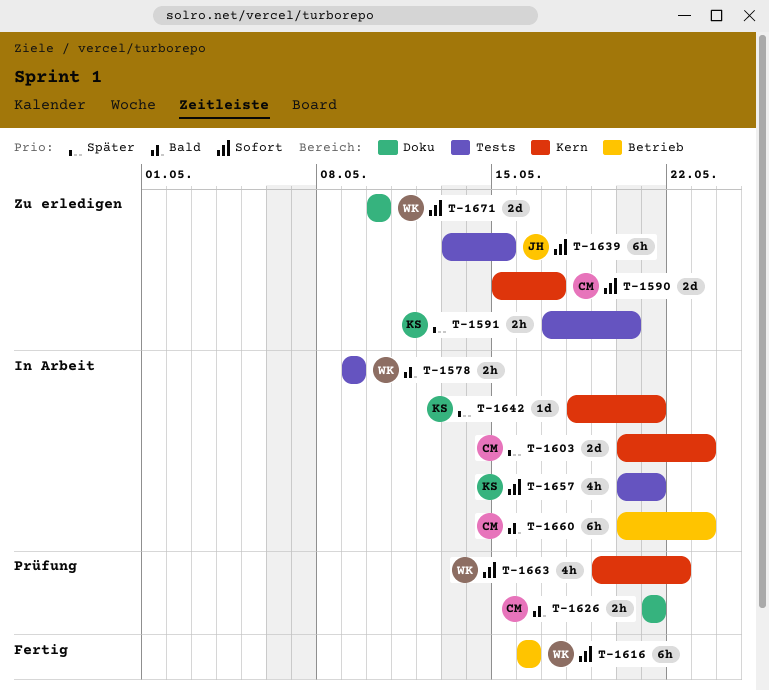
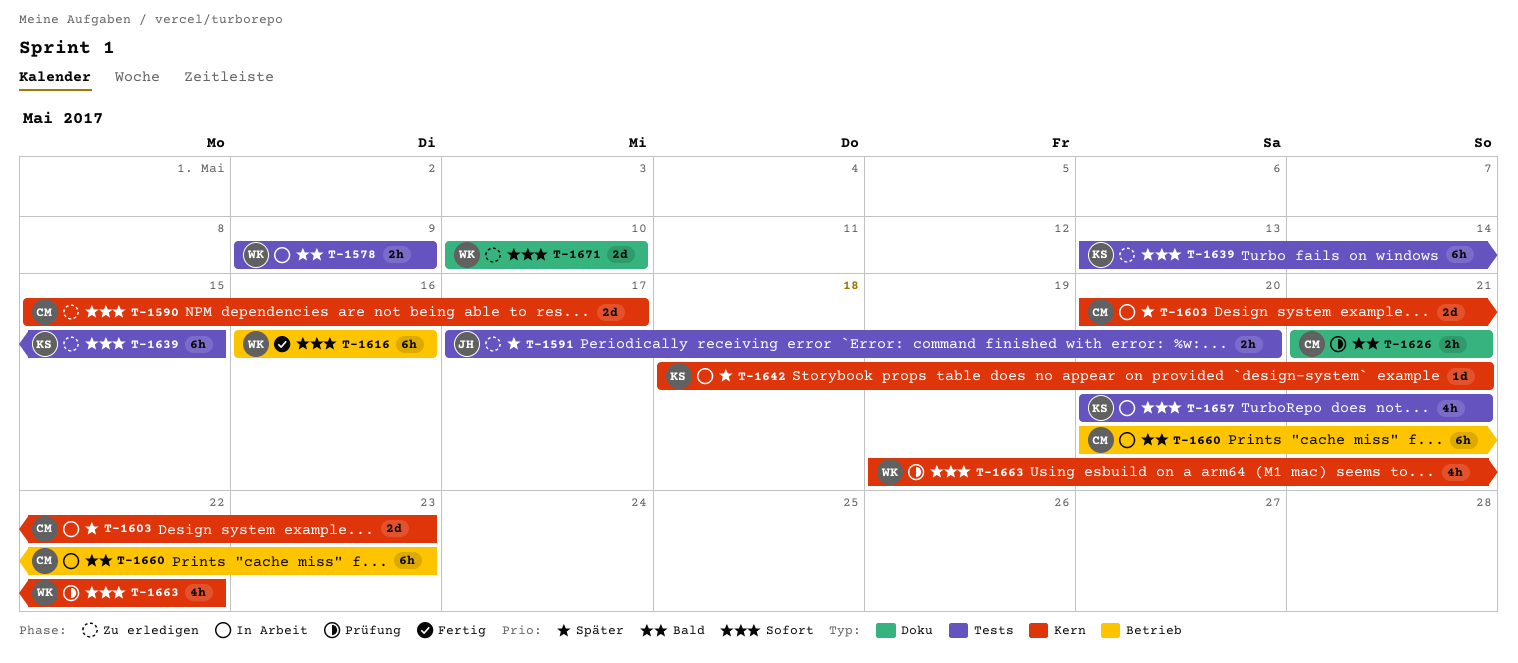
T-1591, owner: KS -> JH
T-1639, owner: JH -> KS

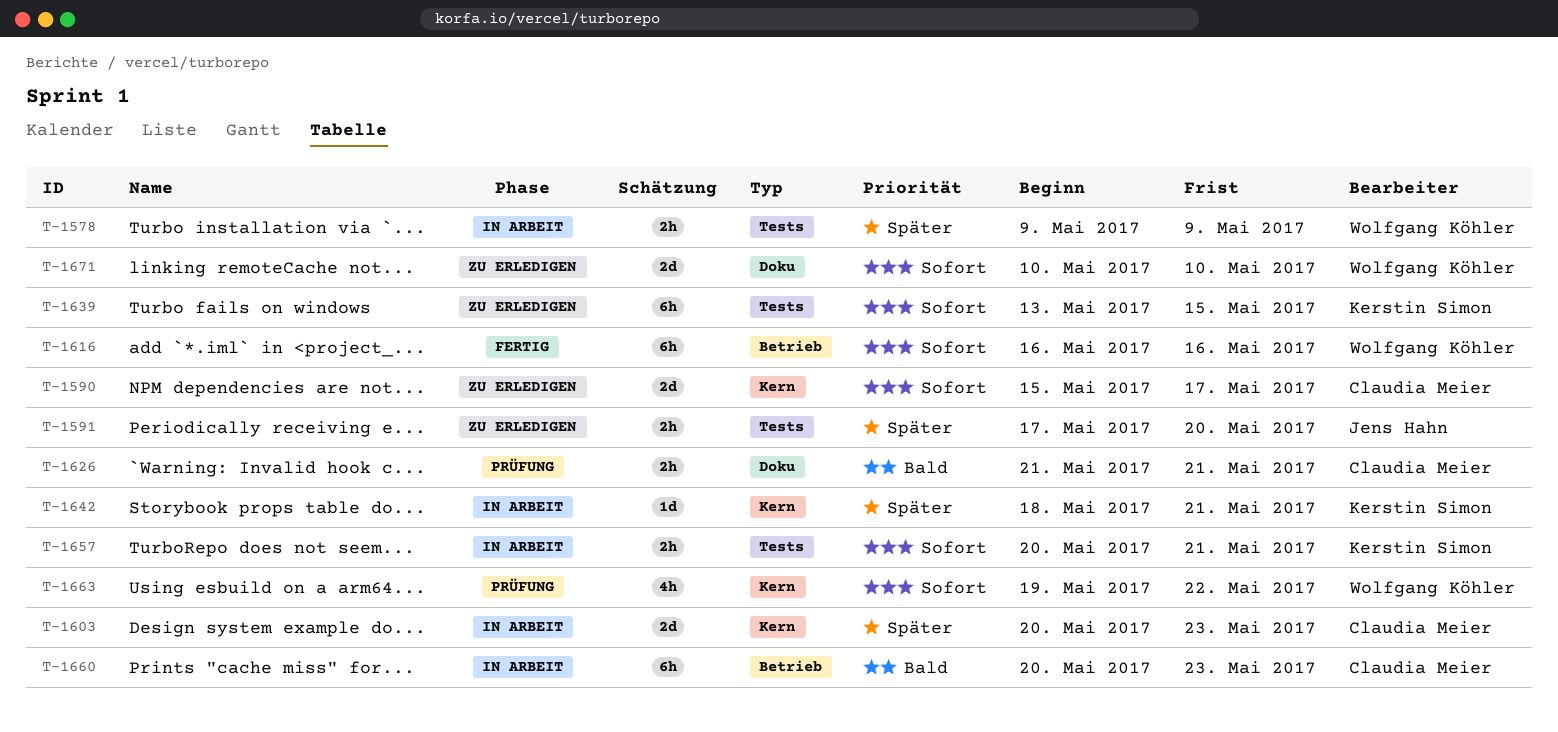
T-1578, priority: Bald -> Später
T-1657, estimate: 4h -> 2h

